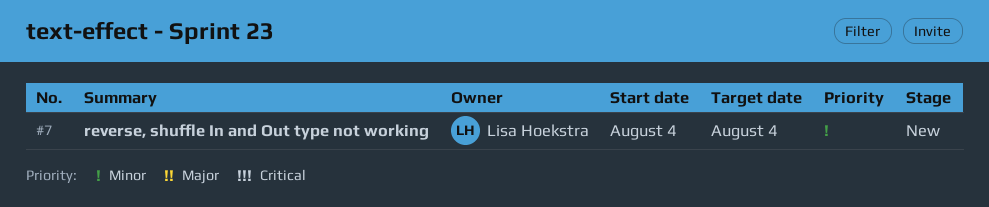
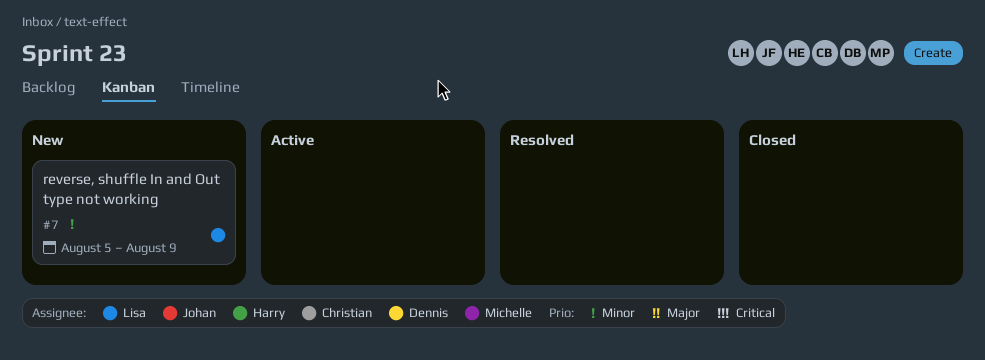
#7, start: Aug 4 -> Aug 5
#7, due: Aug 4 -> Aug 9

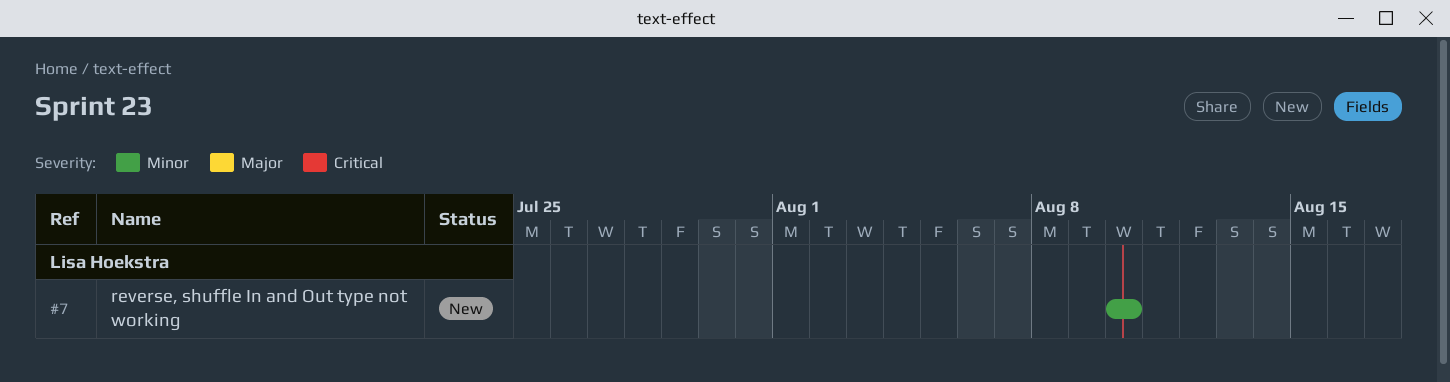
#7, start: Aug 5 -> Aug 10
#7, due: Aug 9 -> Aug 10

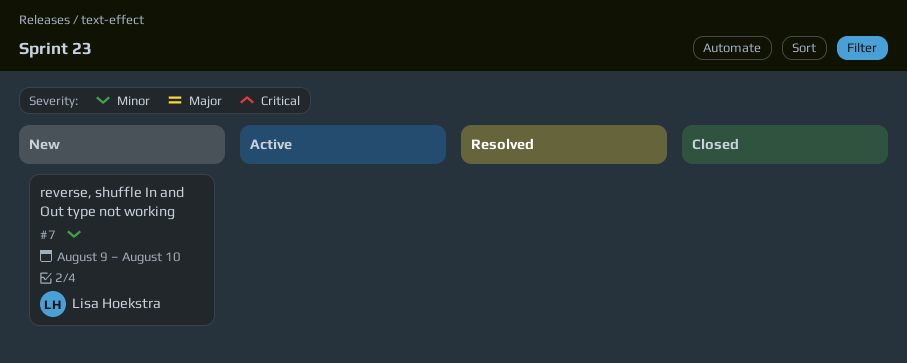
#7, start: Aug 10 -> Aug 9

